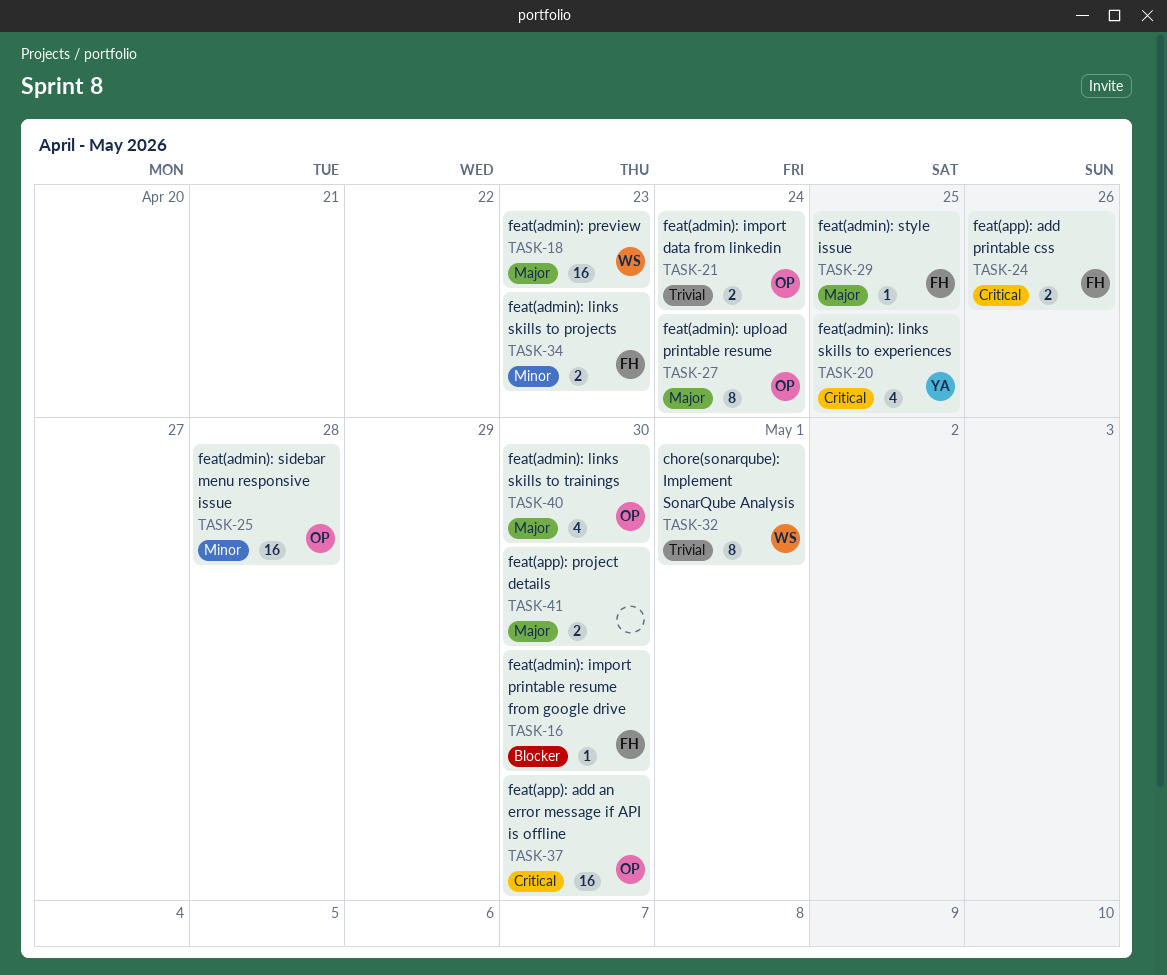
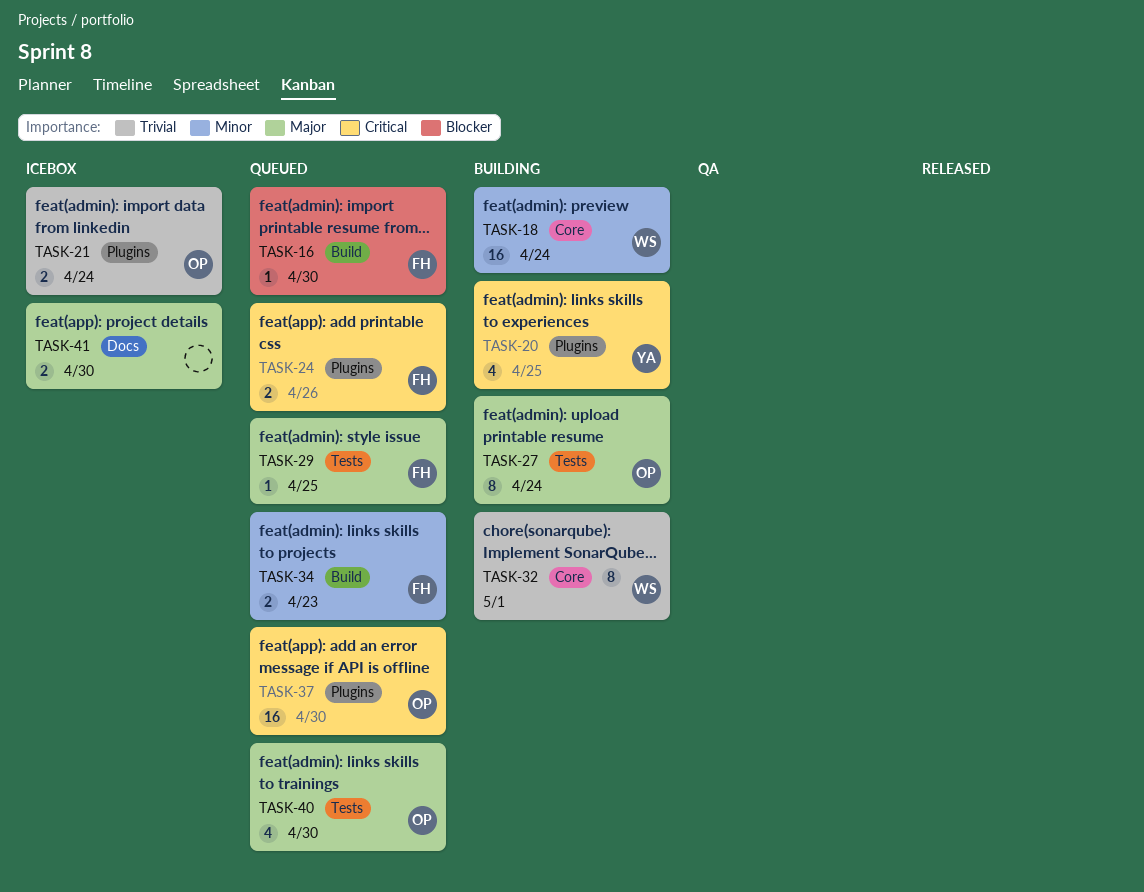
TASK-18, priority: Major -> Minor
TASK-18, due: Apr 23 -> Apr 24
TASK-25: present -> none

